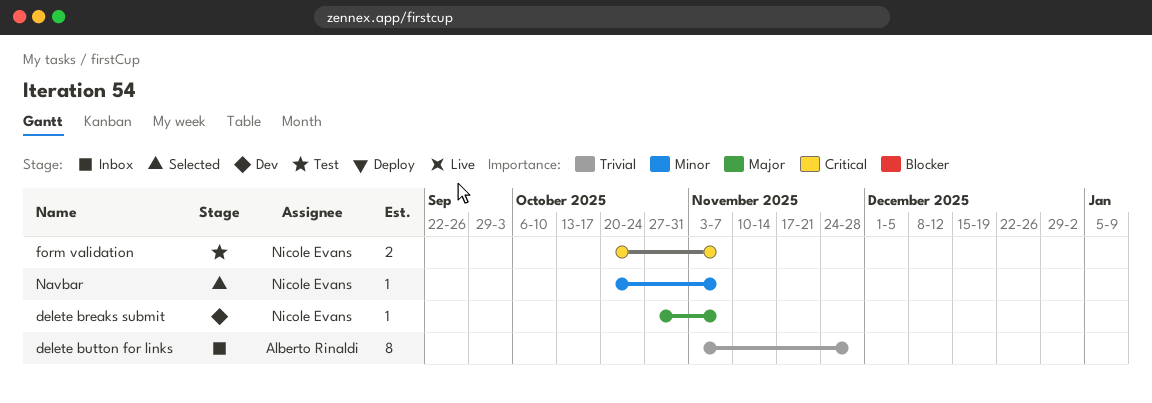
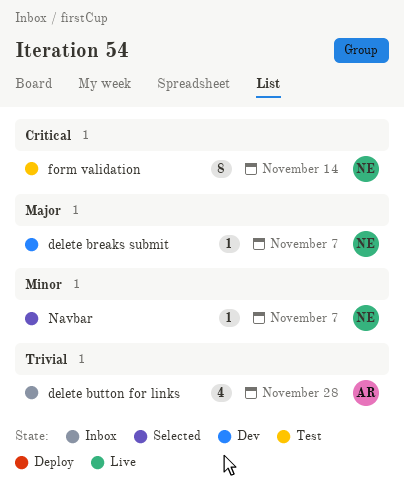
delete button for links, estimate: 8 -> 4
form validation, estimate: 2 -> 8
form validation, due: Nov 7 -> Nov 14

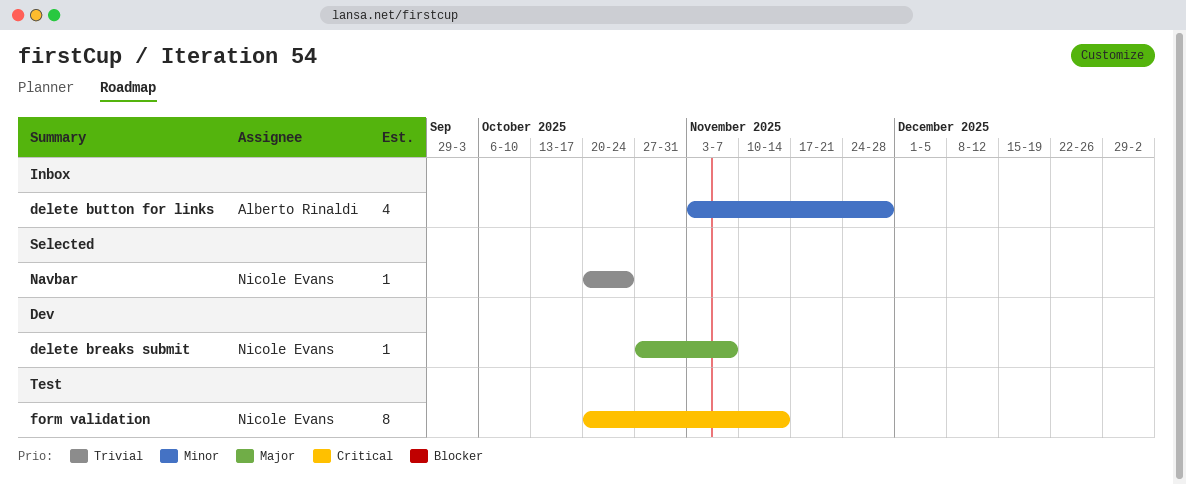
delete button for links, priority: Trivial -> Minor
Navbar, priority: Minor -> Trivial
Navbar, due: Nov 7 -> Oct 24

